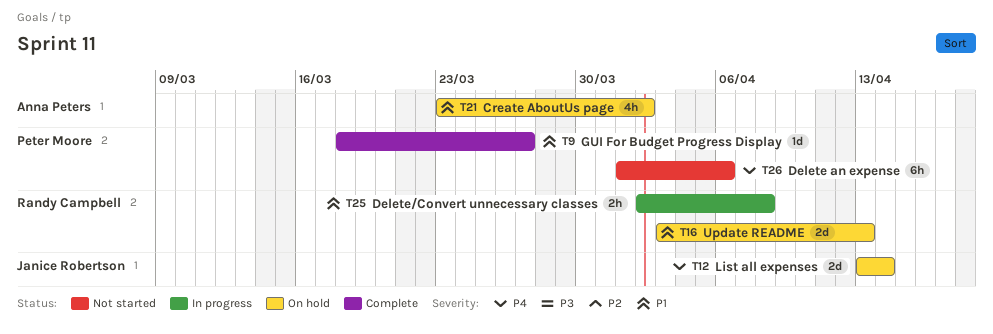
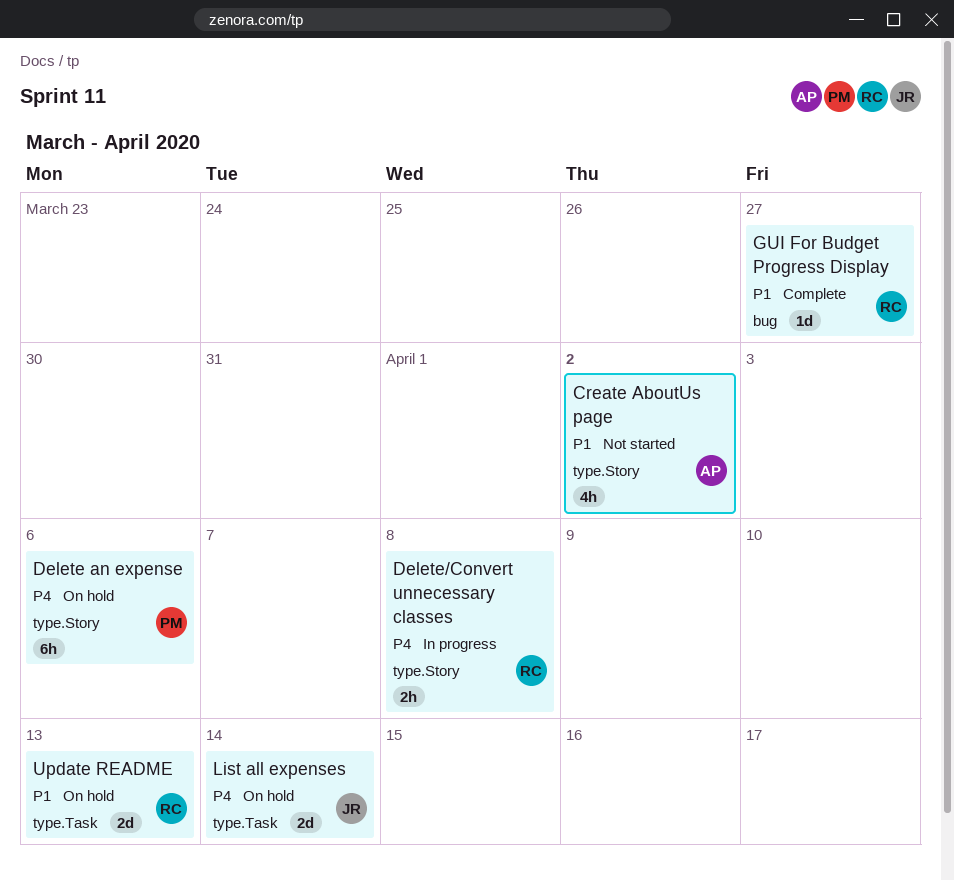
Create AboutUs page, status: On hold -> Not started
Delete an expense, status: Not started -> On hold
Delete/Convert unnecessary classes, priority: P1 -> P4
GUI For Budget Progress Display, owner: Peter Moore -> Randy Campbell

